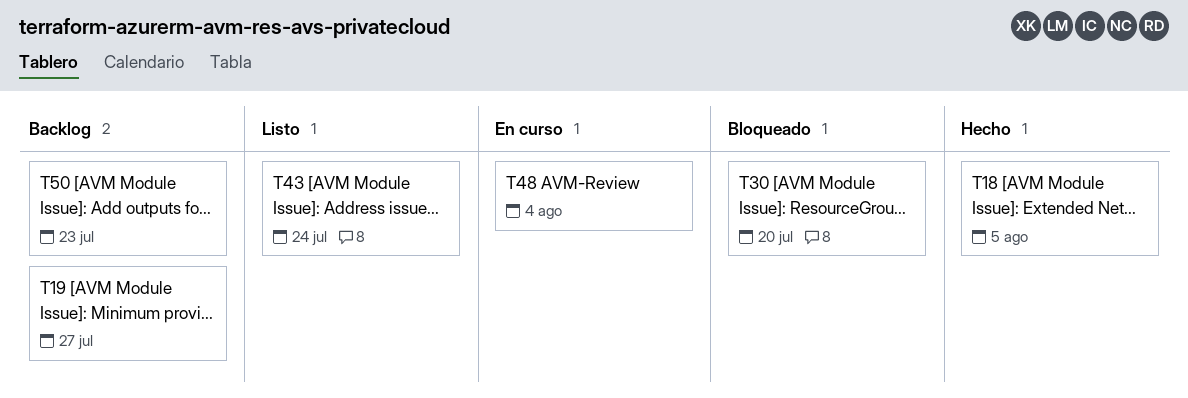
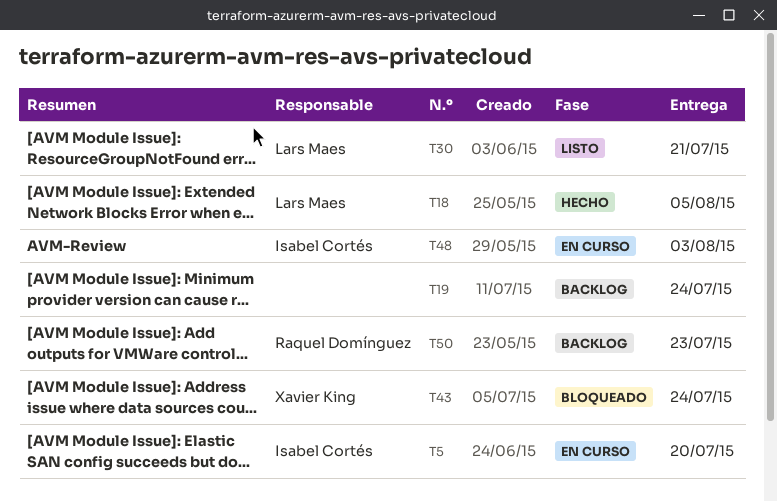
T5: none -> present
T19, due: Jul 27 -> Jul 24
T30, status: Bloqueado -> Listo
T30, due: Jul 20 -> Jul 21
T43, status: Listo -> Bloqueado
T48, due: Aug 4 -> Aug 3

